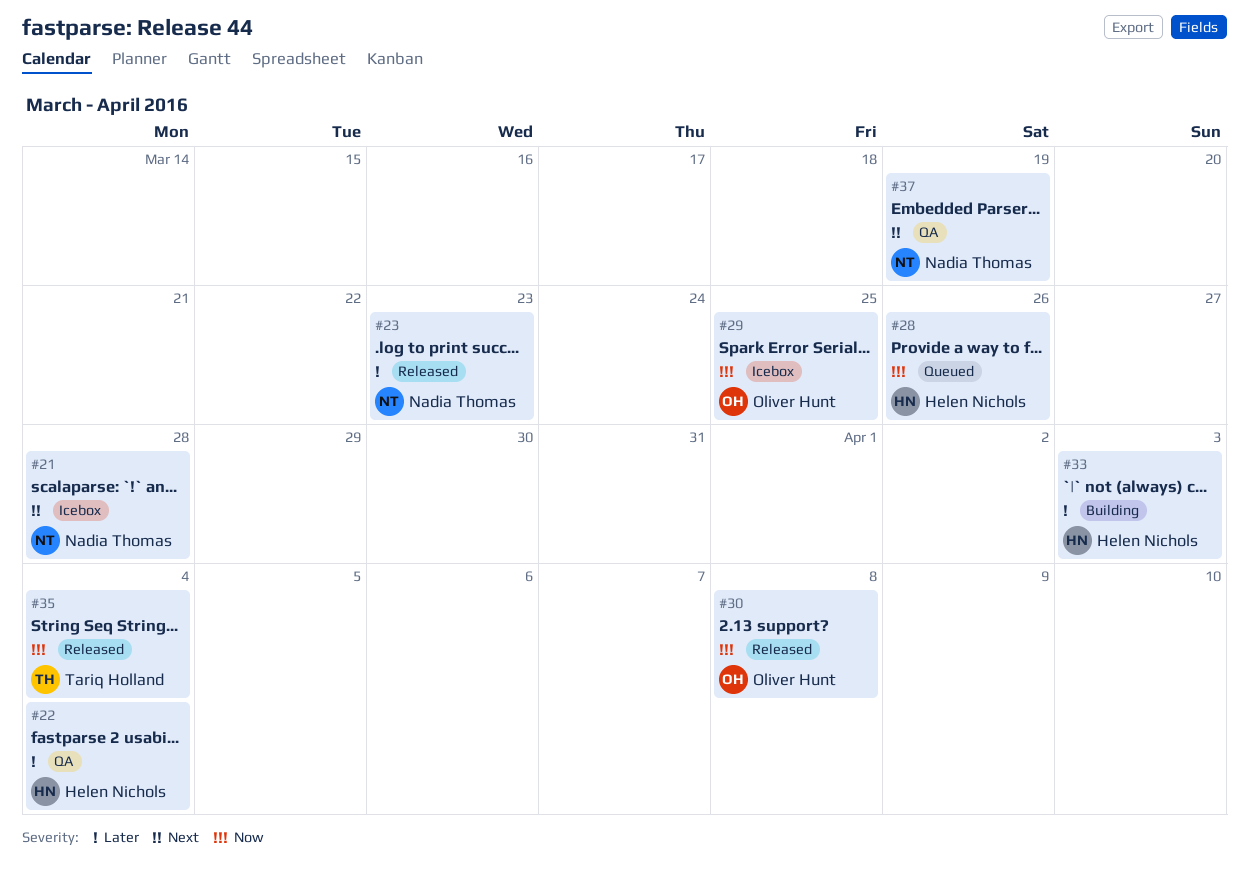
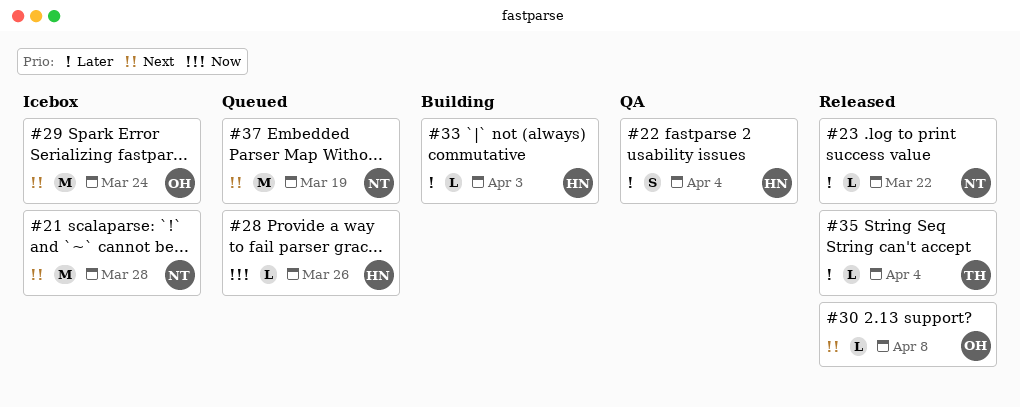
#23, due: Mar 23 -> Mar 22
#29, priority: Now -> Next
#29, due: Mar 25 -> Mar 24
#30, priority: Now -> Next
#35, priority: Now -> Later
#37, status: QA -> Queued

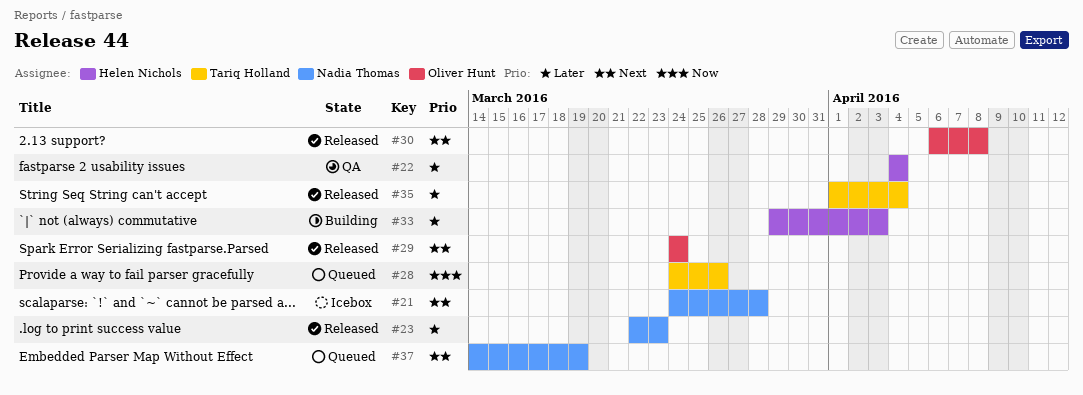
#23, due: Mar 22 -> Mar 23
#28, owner: Helen Nichols -> Tariq Holland
#29, status: Icebox -> Released

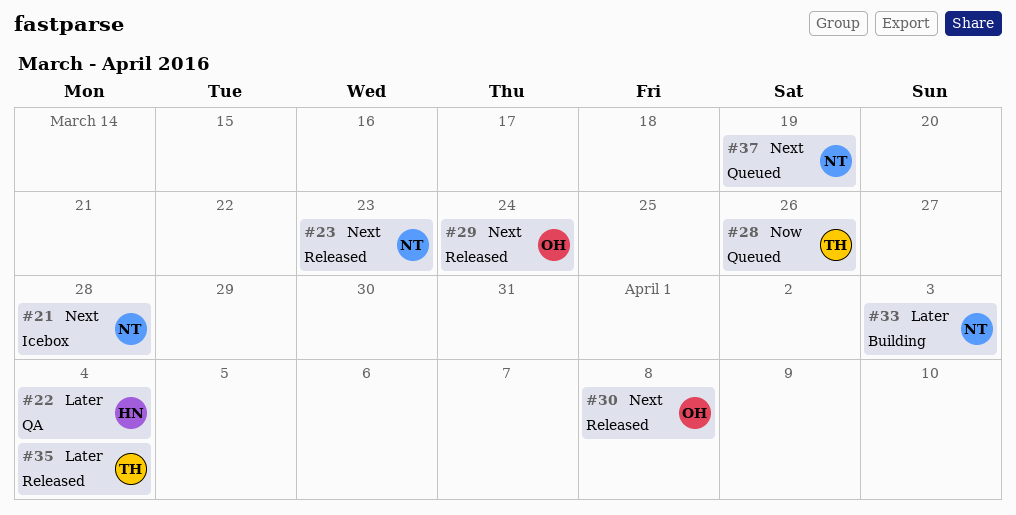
#23, priority: Later -> Next
#33, owner: Helen Nichols -> Nadia Thomas

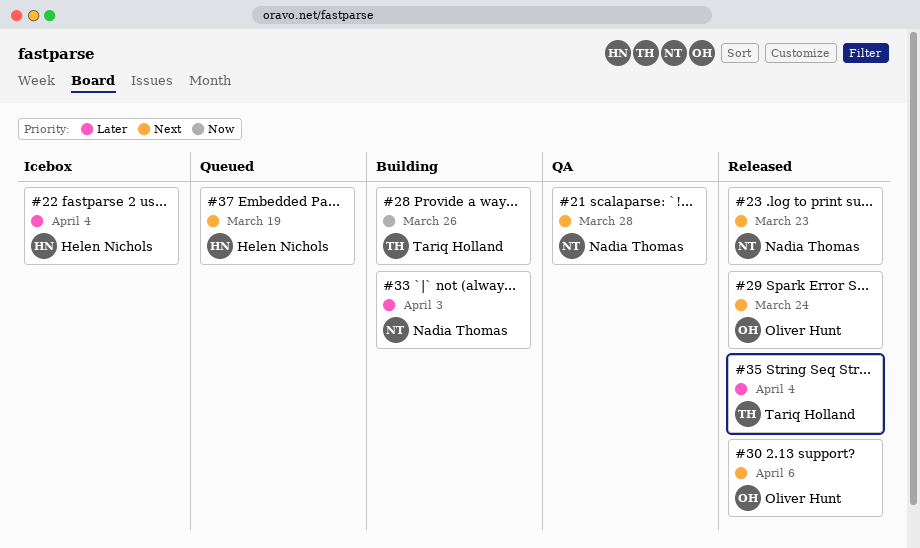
#21, status: Icebox -> QA
#22, status: QA -> Icebox
#28, status: Queued -> Building
#30, due: Apr 8 -> Apr 6
#37, owner: Nadia Thomas -> Helen Nichols

